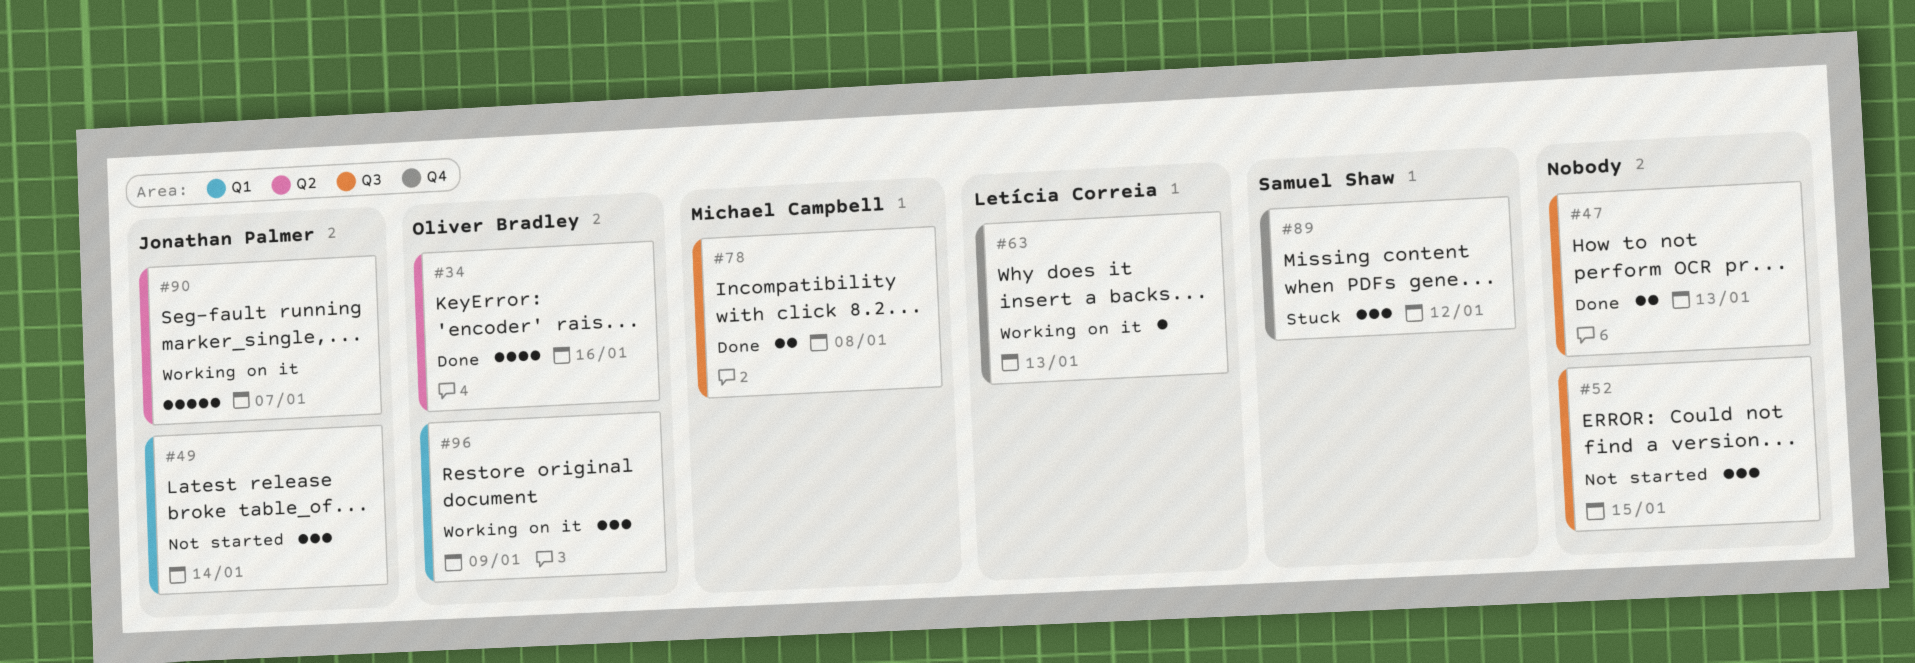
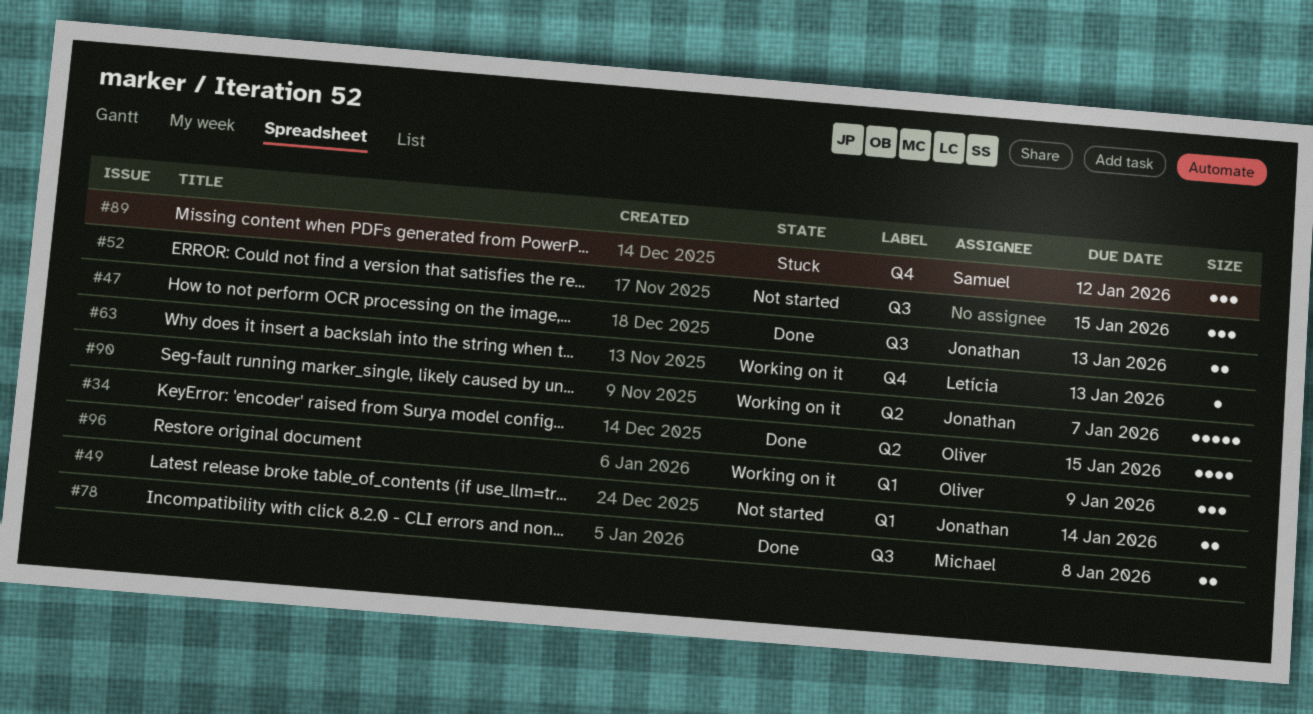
#34, due: Jan 16 -> Jan 15
#47, owner: none -> Jonathan Palmer
#49, estimate: 3 -> 2

